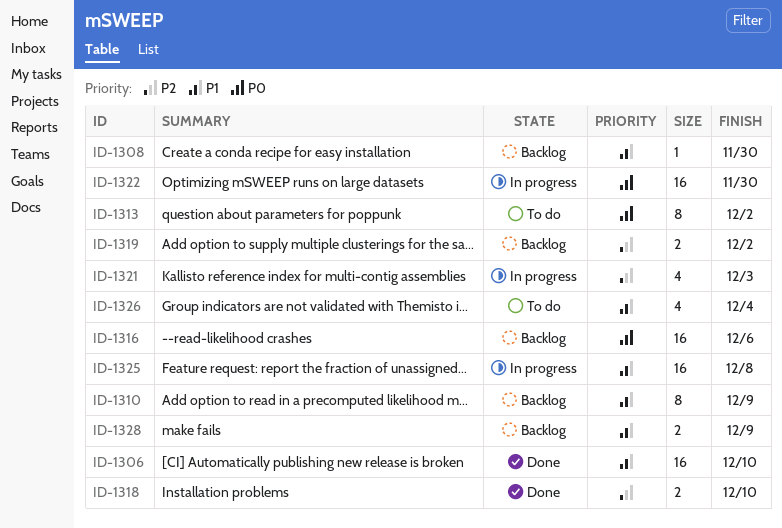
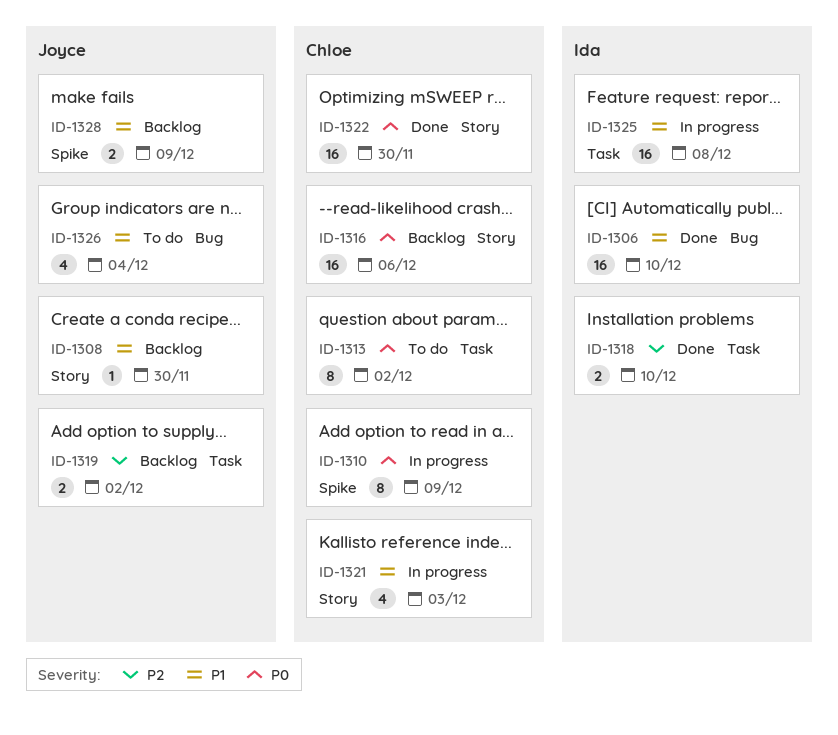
ID-1310, status: Backlog -> In progress
ID-1310, priority: P1 -> P0
ID-1321, priority: P2 -> P1
ID-1322, status: In progress -> Done

